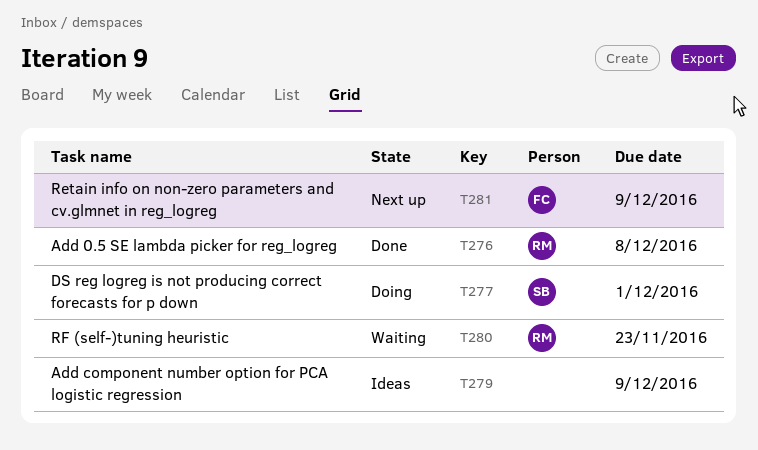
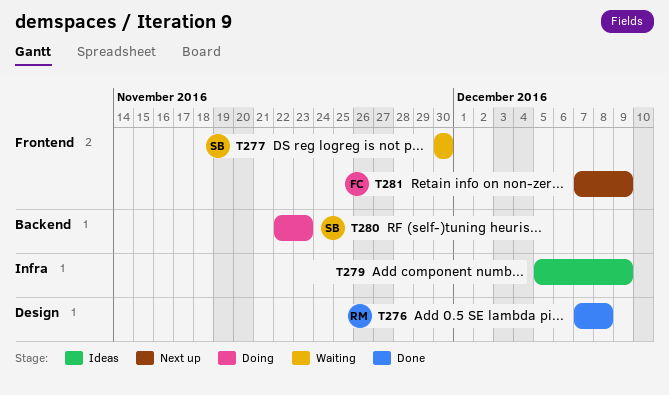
T277, status: Doing -> Waiting
T277, due: Dec 1 -> Nov 30
T280, status: Waiting -> Doing
T280, owner: RM -> SB

